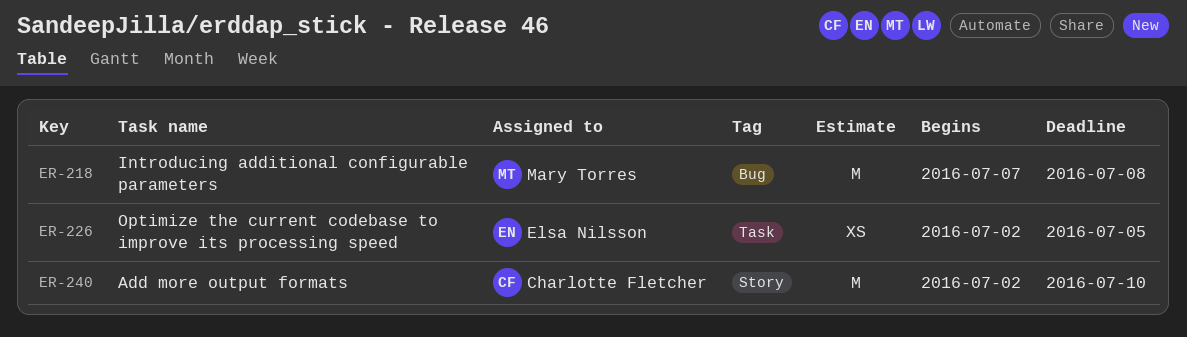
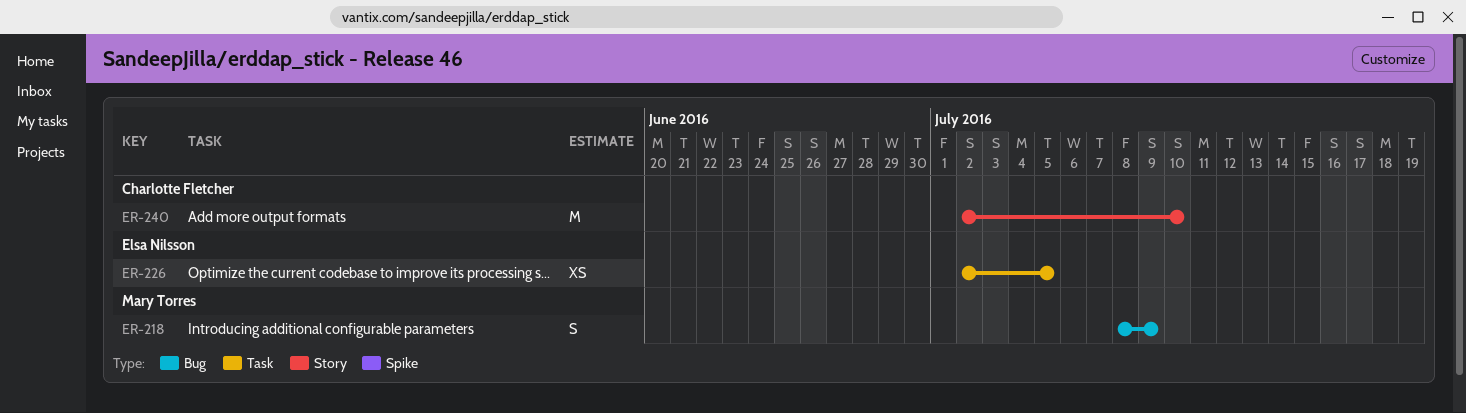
ER-218, estimate: M -> S
ER-218, start: Jul 7 -> Jul 8
ER-218, due: Jul 8 -> Jul 9

